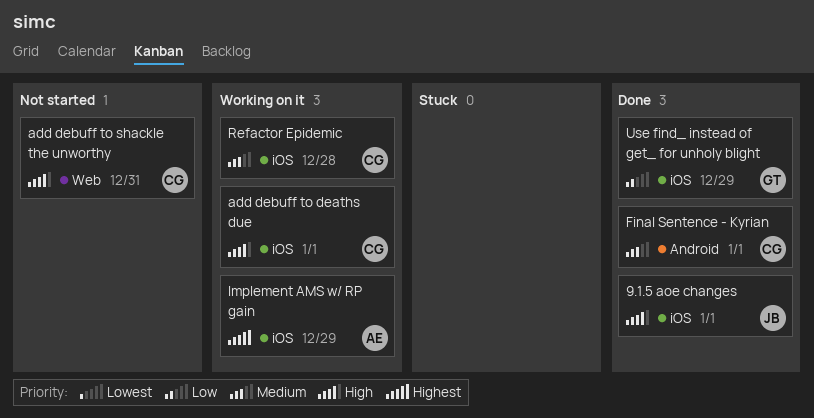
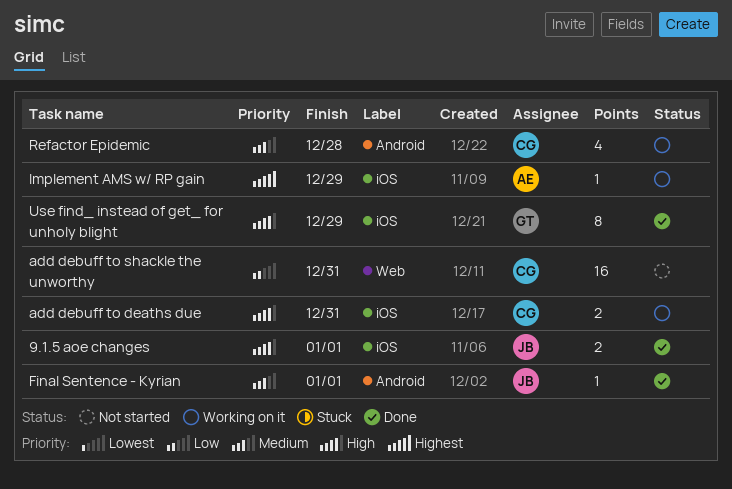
add debuff to deaths due, due: Jan 1 -> Dec 31
add debuff to shackle the unworthy, priority: High -> Low
Final Sentence - Kyrian, owner: CG -> JB
Refactor Epidemic, label: iOS -> Android
Use find_ instead of get_ for unholy blight, priority: Low -> High

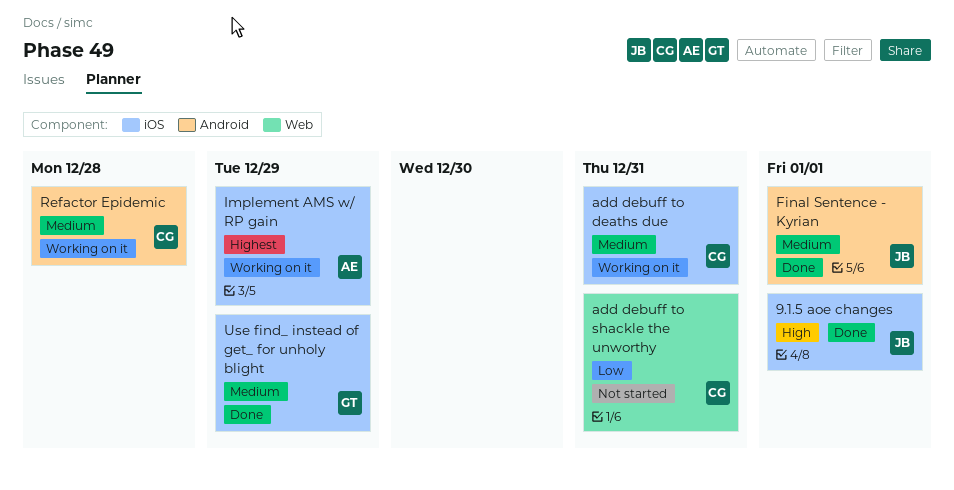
add debuff to deaths due, priority: High -> Medium
Use find_ instead of get_ for unholy blight, priority: High -> Medium

